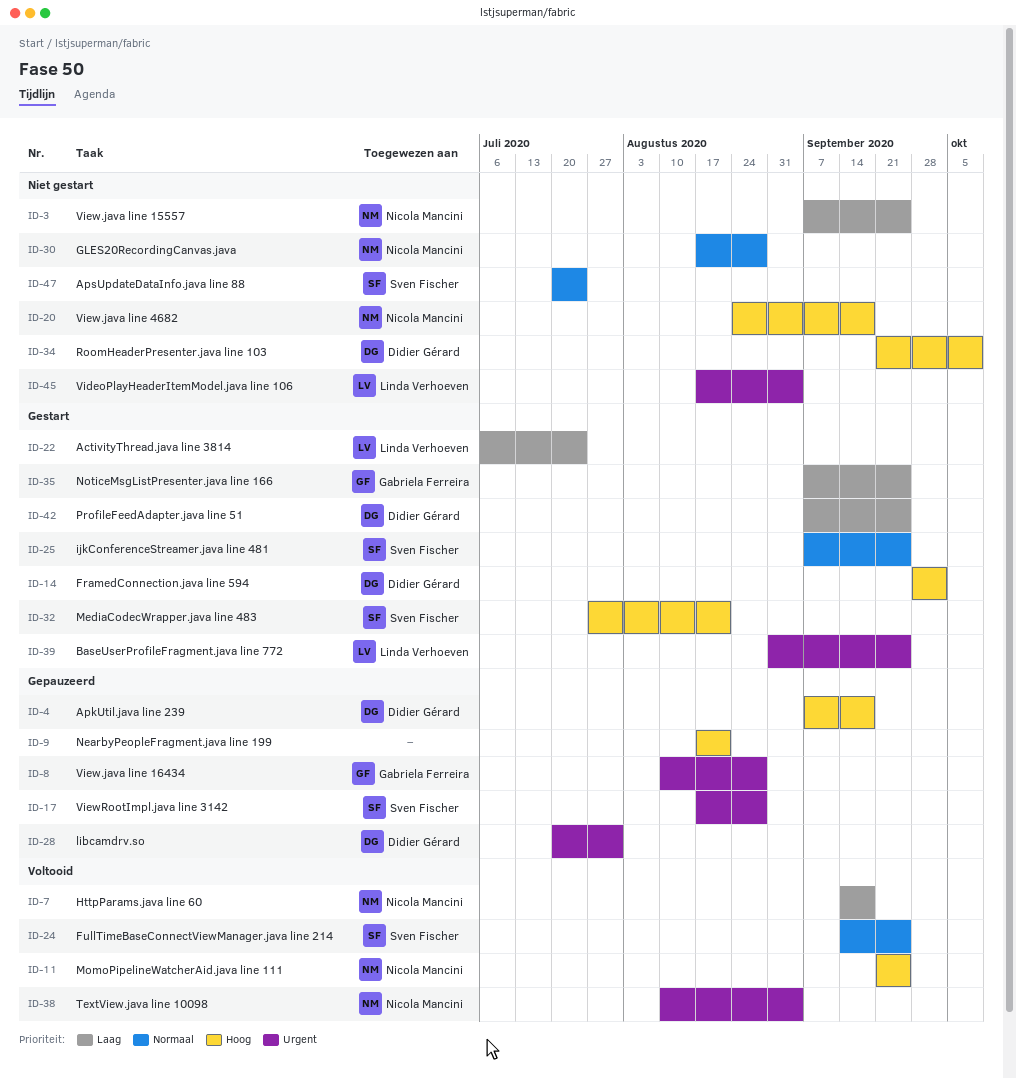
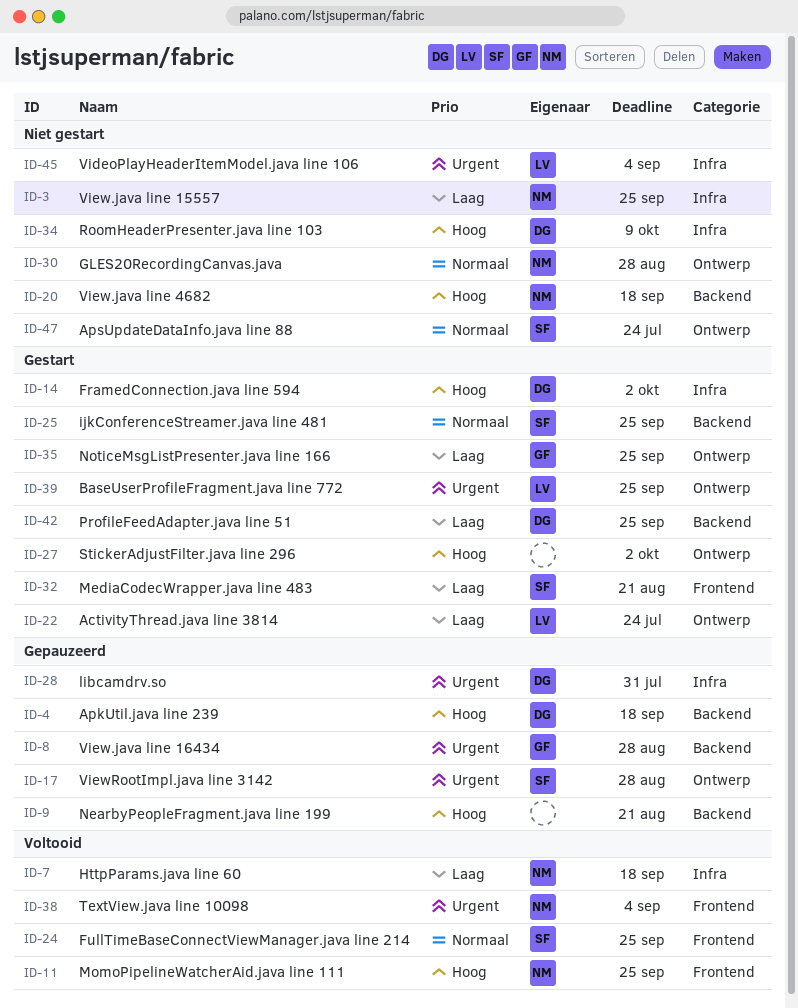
ID-27: none -> present
ID-32, priority: Hoog -> Laag

